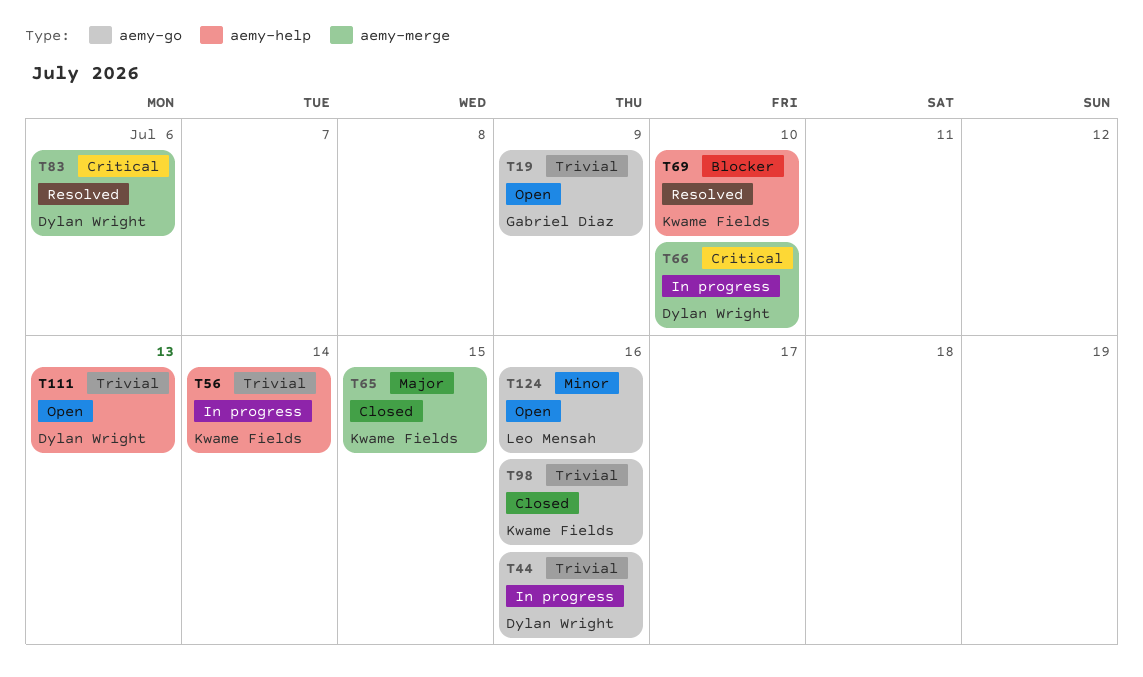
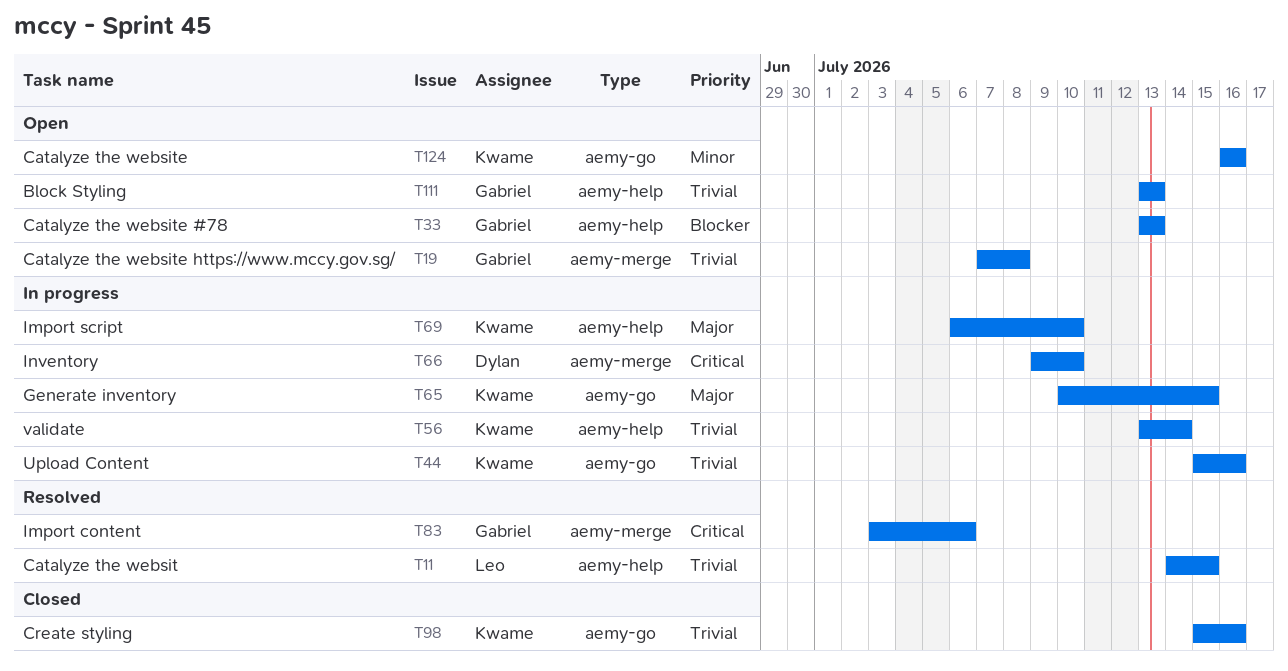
T11: none -> present
T19, label: aemy-go -> aemy-merge
T19, due: Jul 9 -> Jul 8
T33: none -> present
T44, owner: Dylan Wright -> Kwame Fields
T65, status: Closed -> In progress
T65, label: aemy-merge -> aemy-go
T69, status: Resolved -> In progress
T69, priority: Blocker -> Major
T83, owner: Dylan Wright -> Gabriel Diaz
T111, owner: Dylan Wright -> Gabriel Diaz
T124, owner: Leo Mensah -> Kwame Fields

